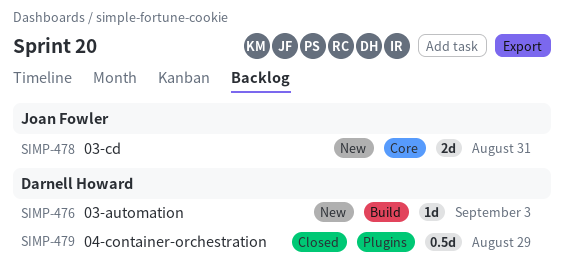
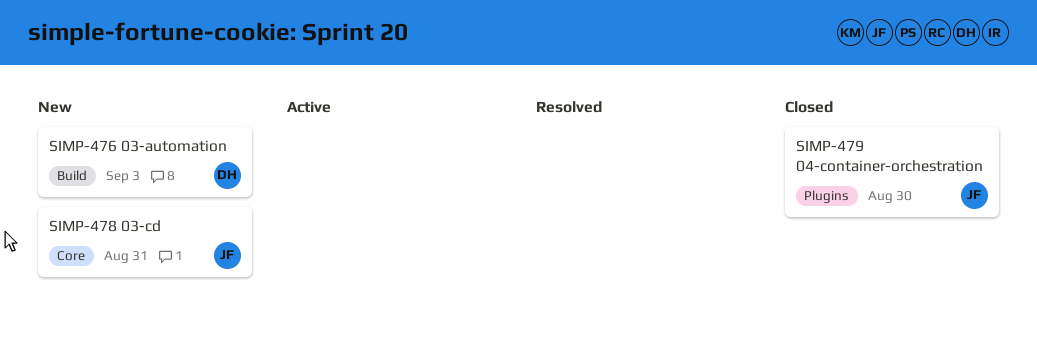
SIMP-479, owner: Darnell Howard -> Joan Fowler
SIMP-479, due: Aug 29 -> Aug 30

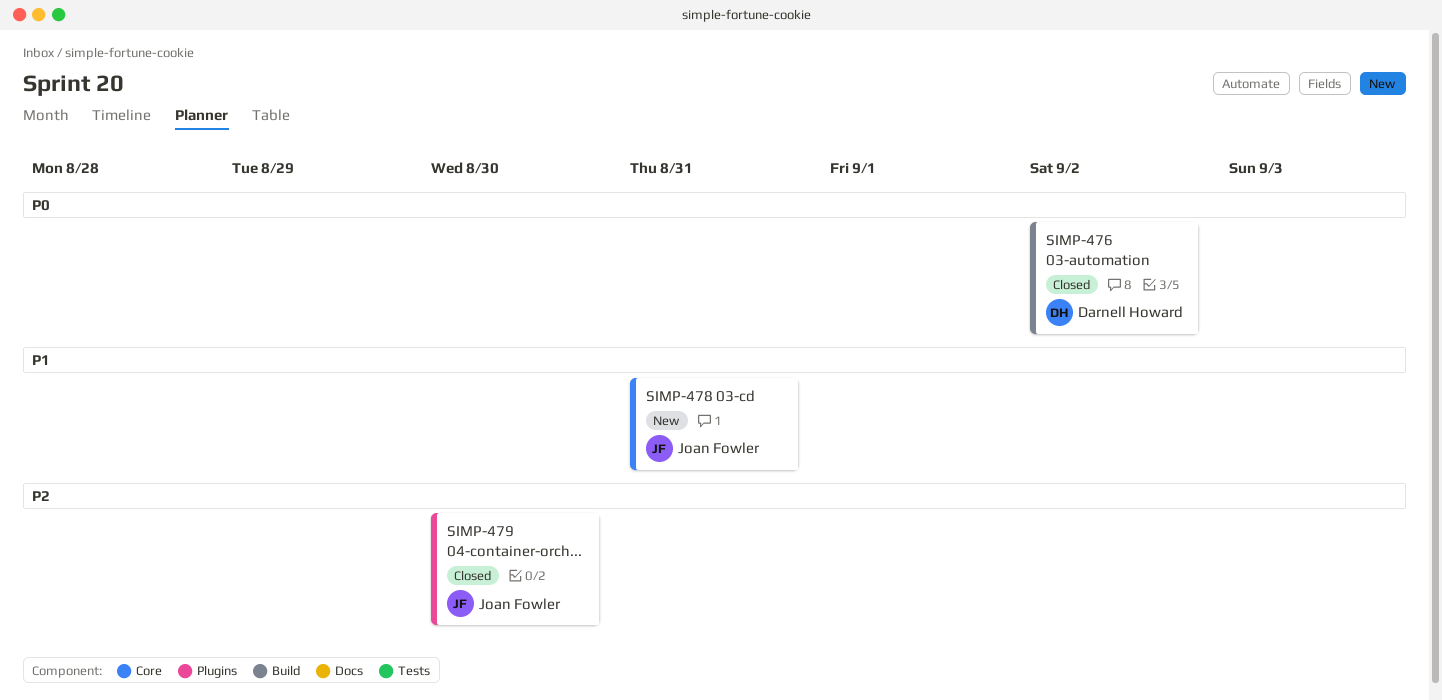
SIMP-476, status: New -> Closed
SIMP-476, due: Sep 3 -> Sep 2

